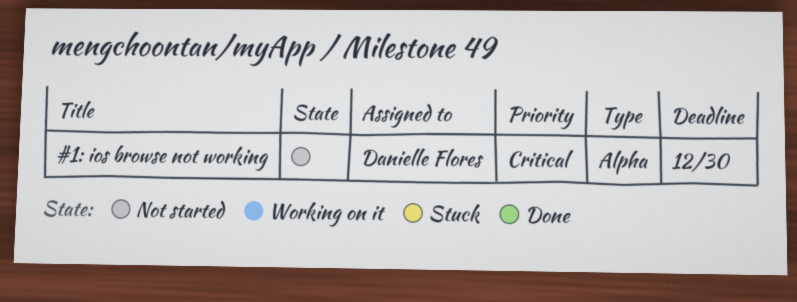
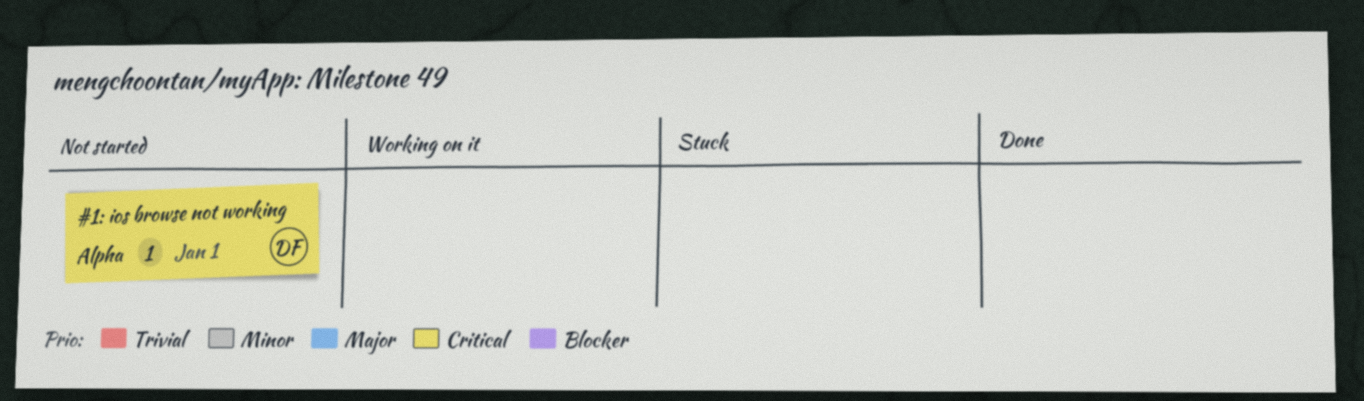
#1: ios browse not working, due: Dec 30 -> Jan 1

